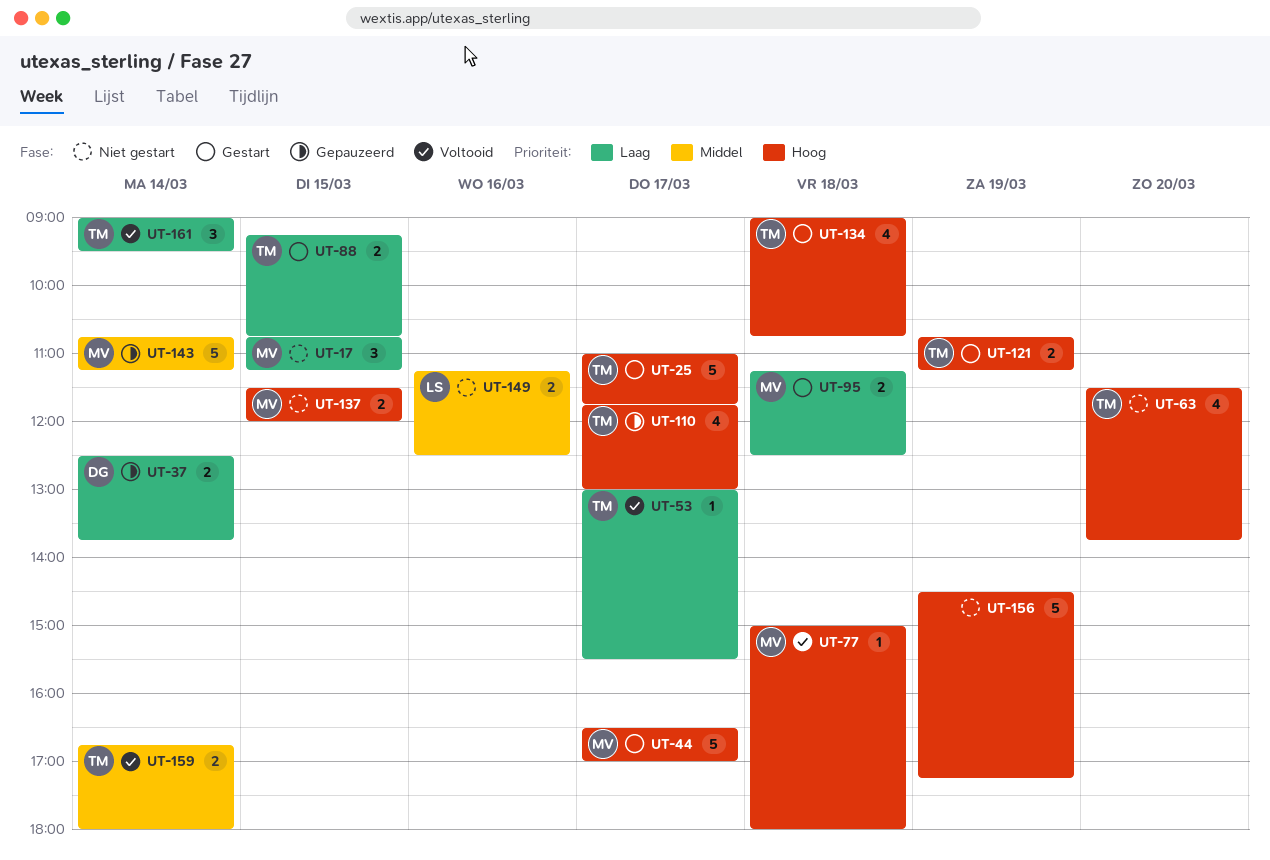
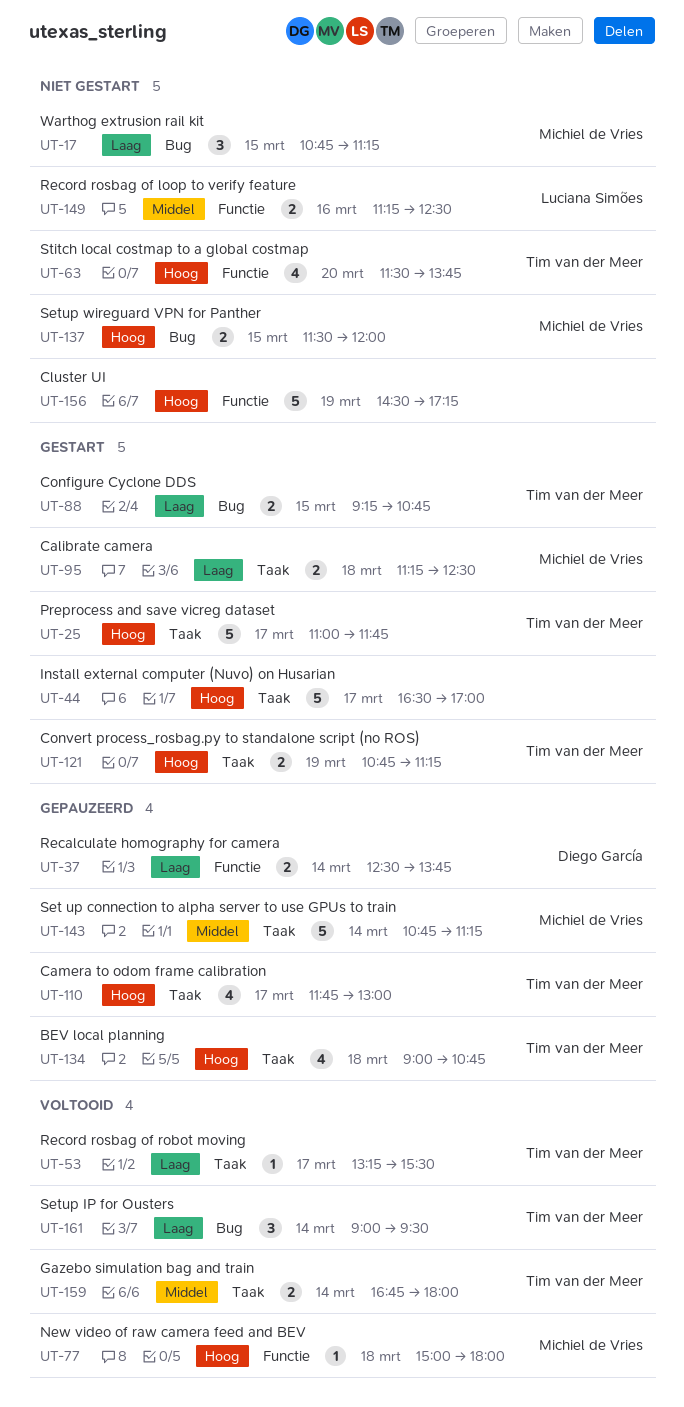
UT-44, owner: Michiel de Vries -> none
UT-53, begins: 13:00 -> 13:15
UT-134, status: Gestart -> Gepauzeerd

